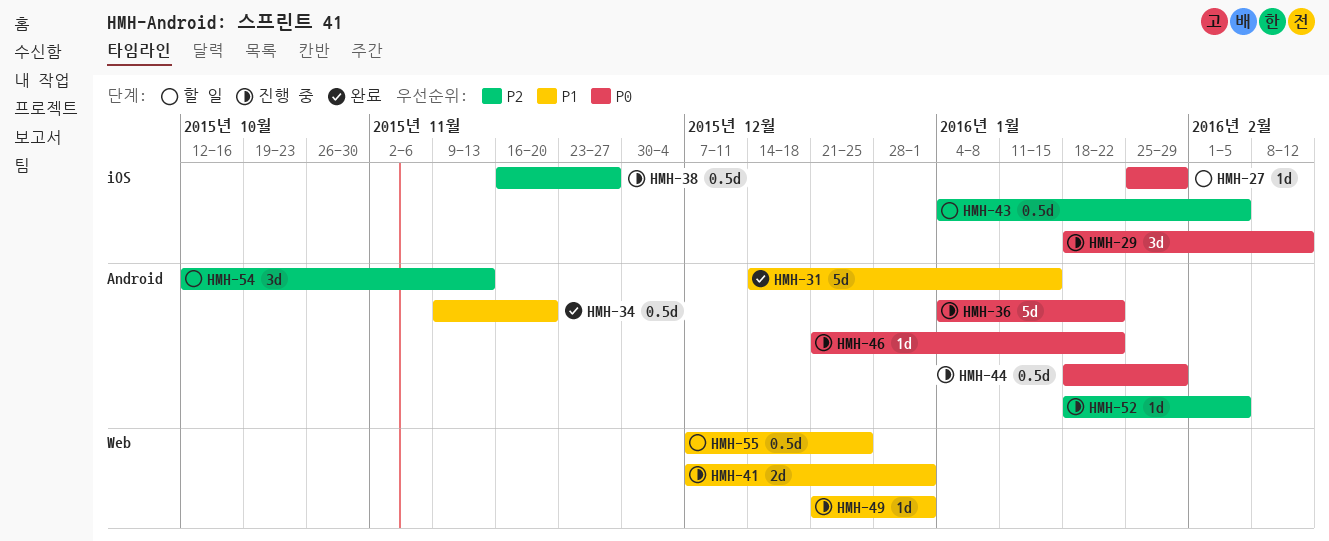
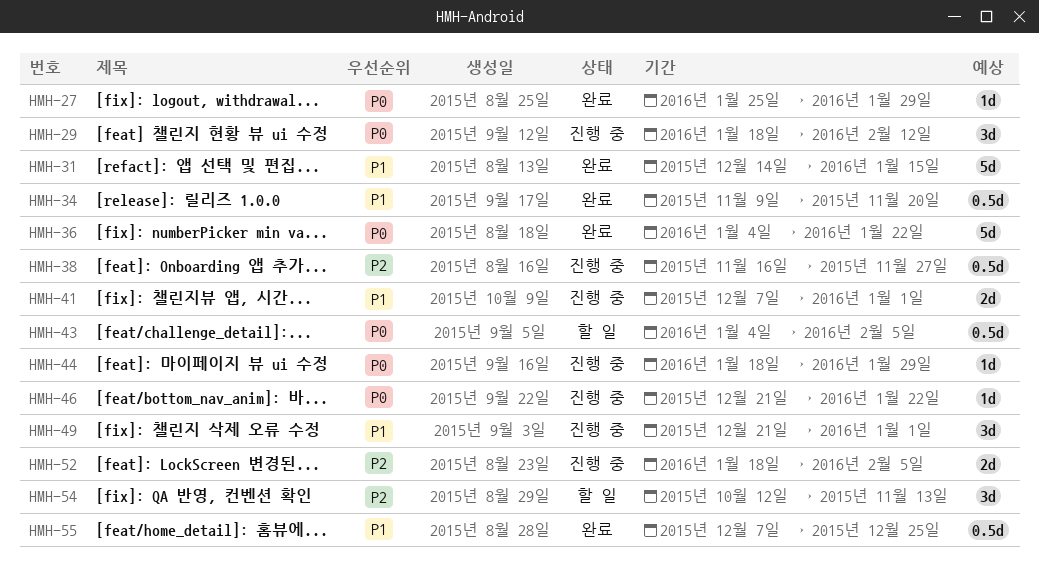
HMH-27, status: 할 일 -> 완료
HMH-36, status: 진행 중 -> 완료
HMH-43, priority: P2 -> P0
HMH-44, estimate: 0.5d -> 1d
HMH-49, estimate: 1d -> 3d
HMH-52, estimate: 1d -> 2d
HMH-55, status: 할 일 -> 완료

